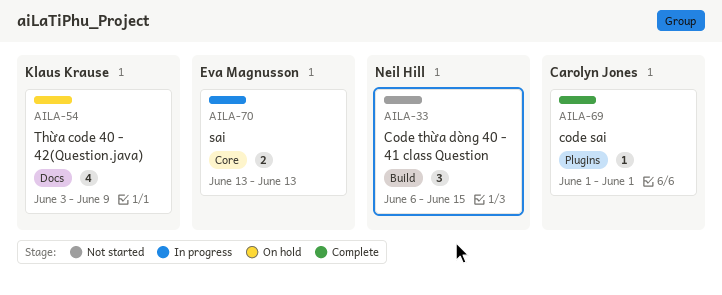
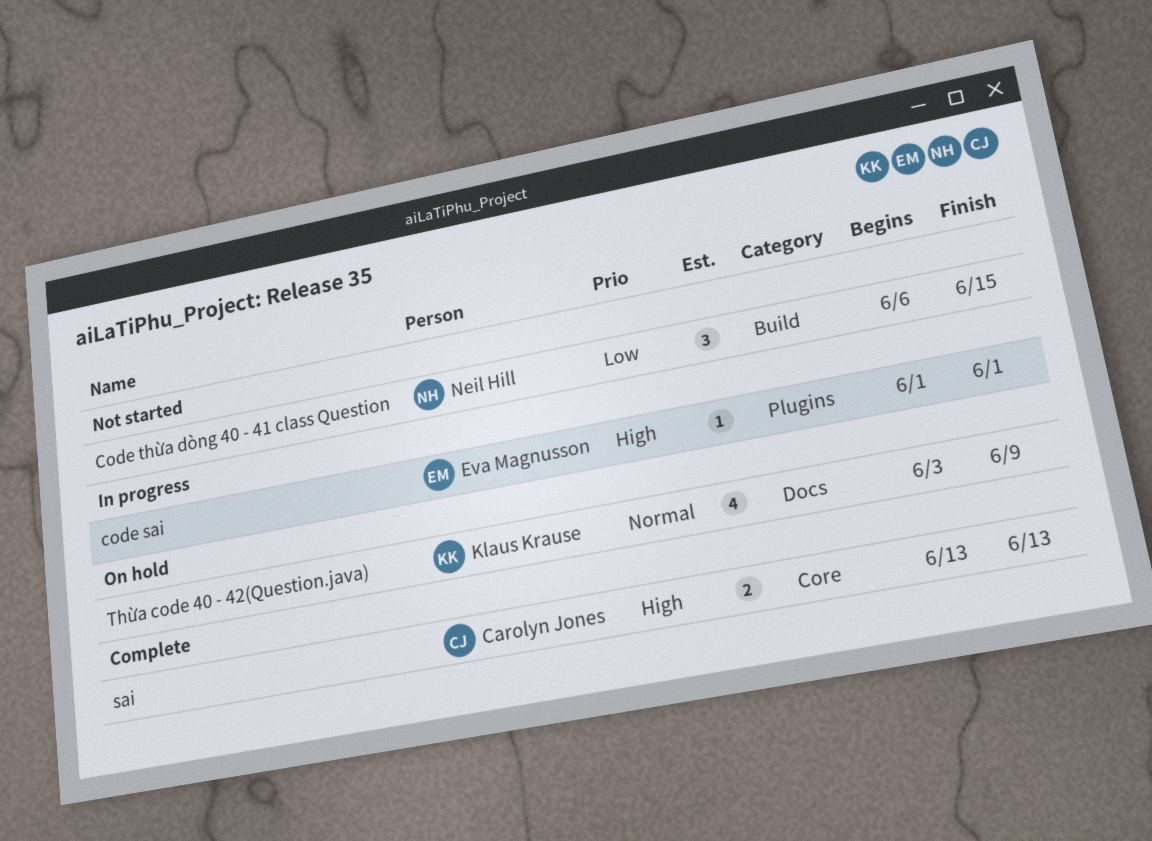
code sai, status: Complete -> In progress
code sai, owner: Carolyn Jones -> Eva Magnusson
sai, status: In progress -> Complete
sai, owner: Eva Magnusson -> Carolyn Jones

